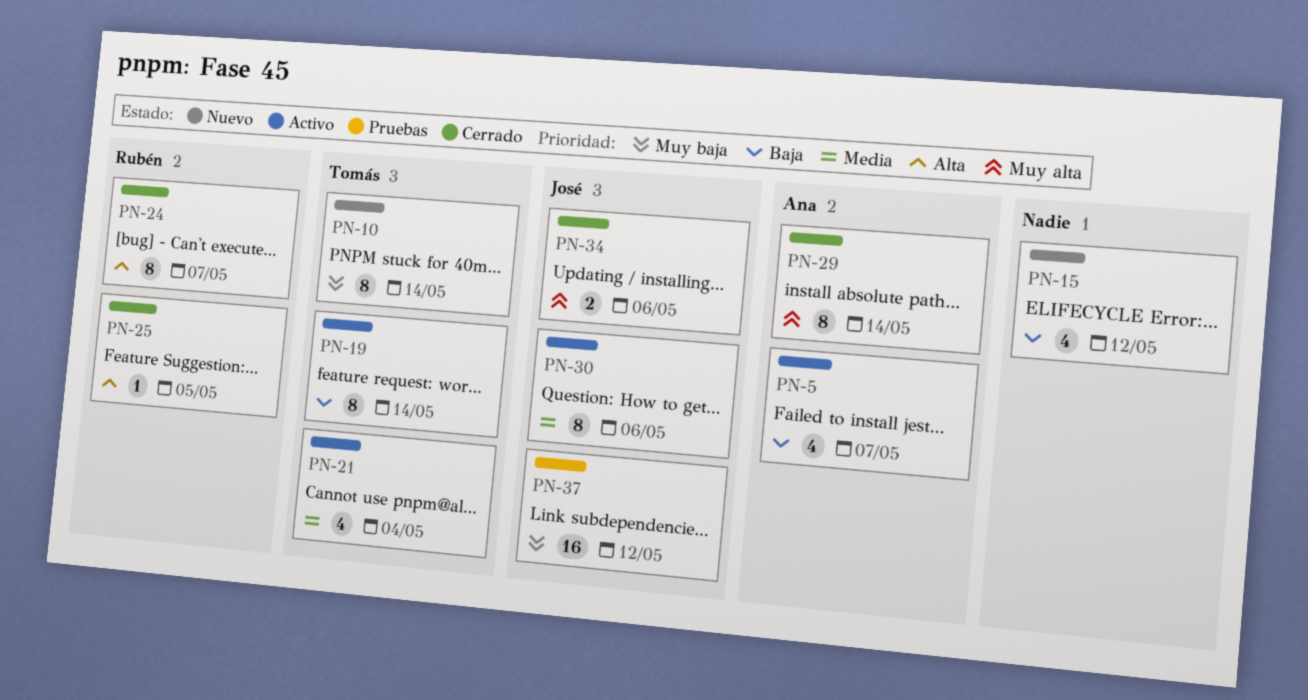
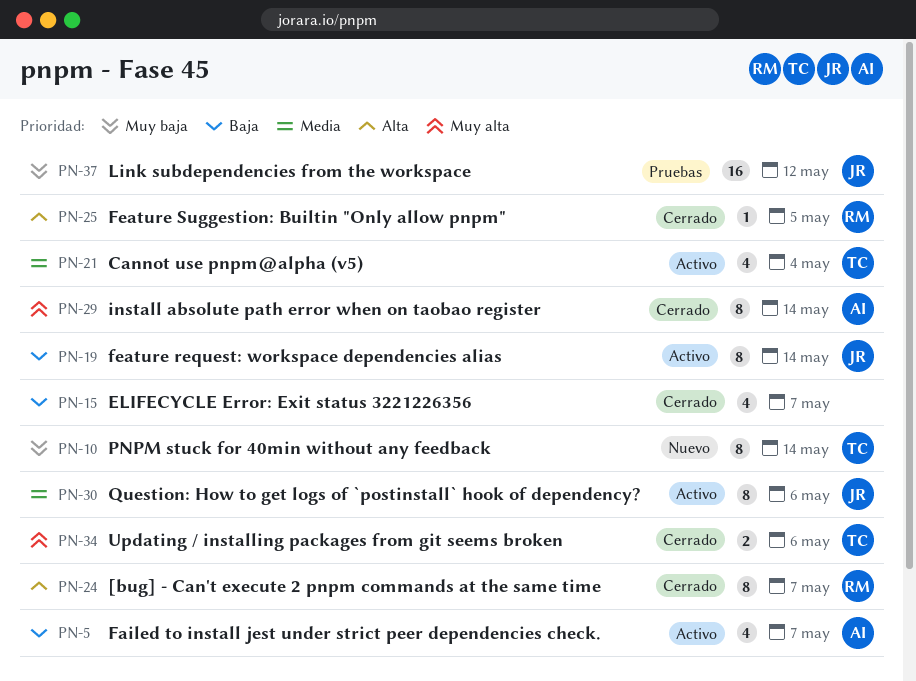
PN-15, status: Nuevo -> Cerrado
PN-15, due: May 12 -> May 7
PN-19, owner: Tomás -> José
PN-34, owner: José -> Tomás

